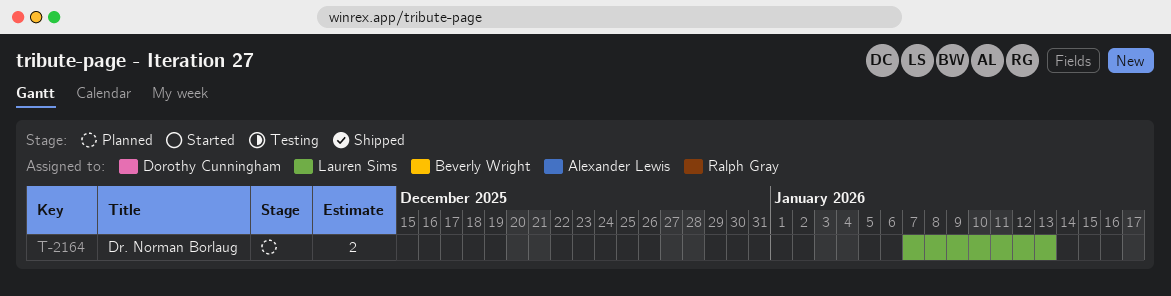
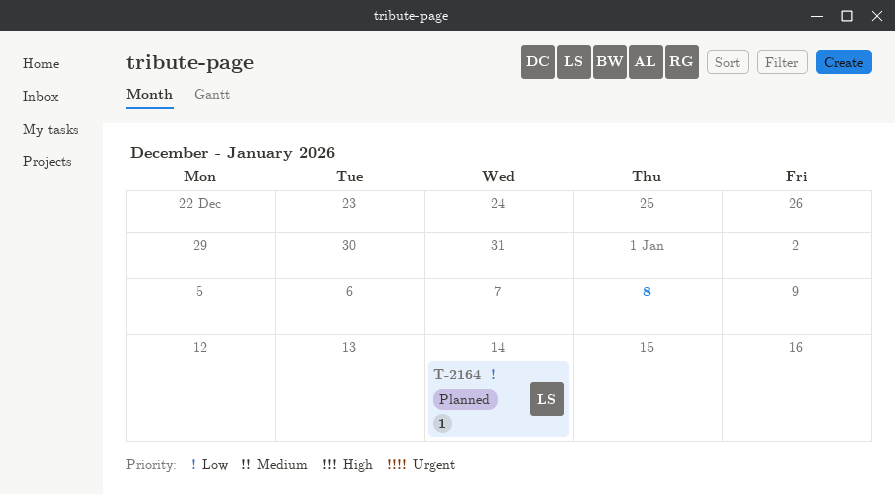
T-2164, estimate: 2 -> 1
T-2164, due: Jan 13 -> Jan 14

